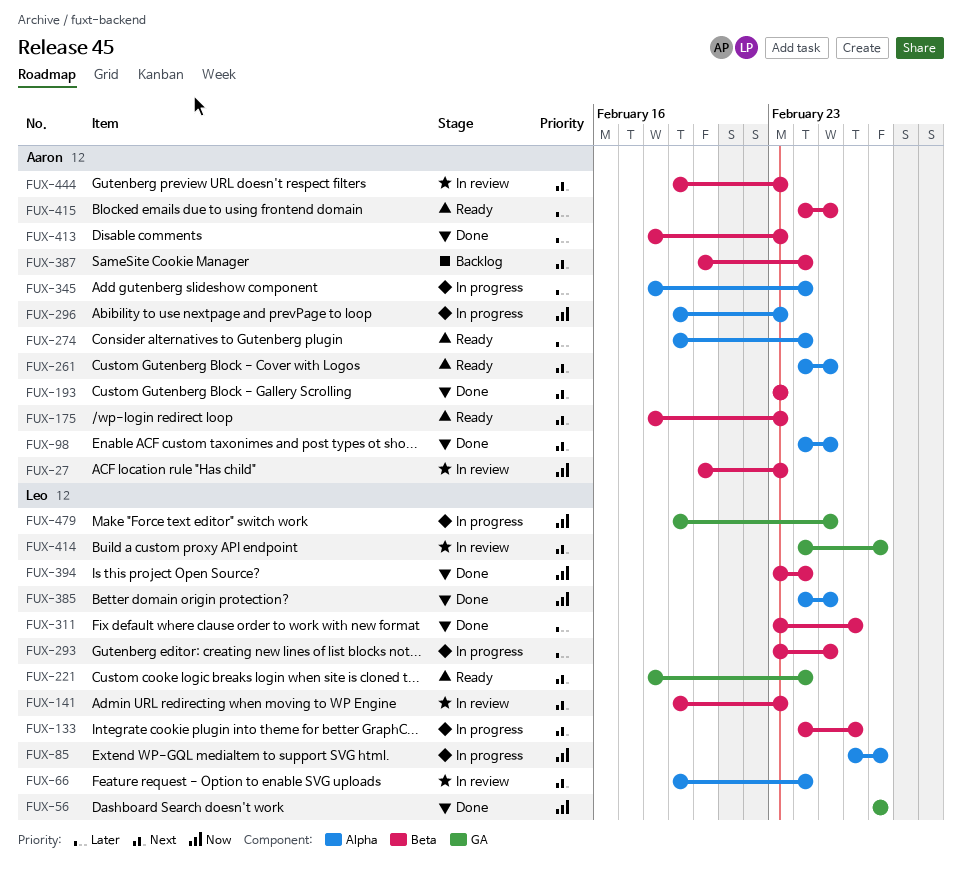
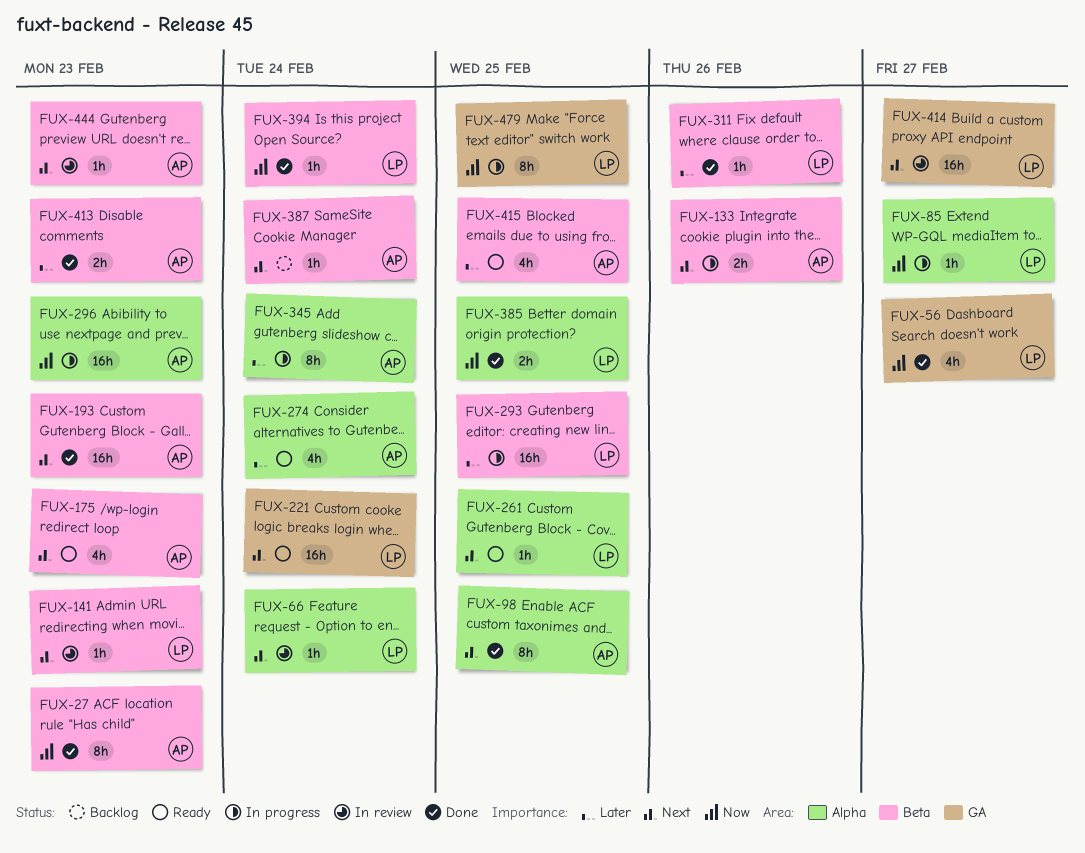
FUX-27, status: In review -> Done
FUX-133, owner: Leo -> Aaron
FUX-261, owner: Aaron -> Leo

